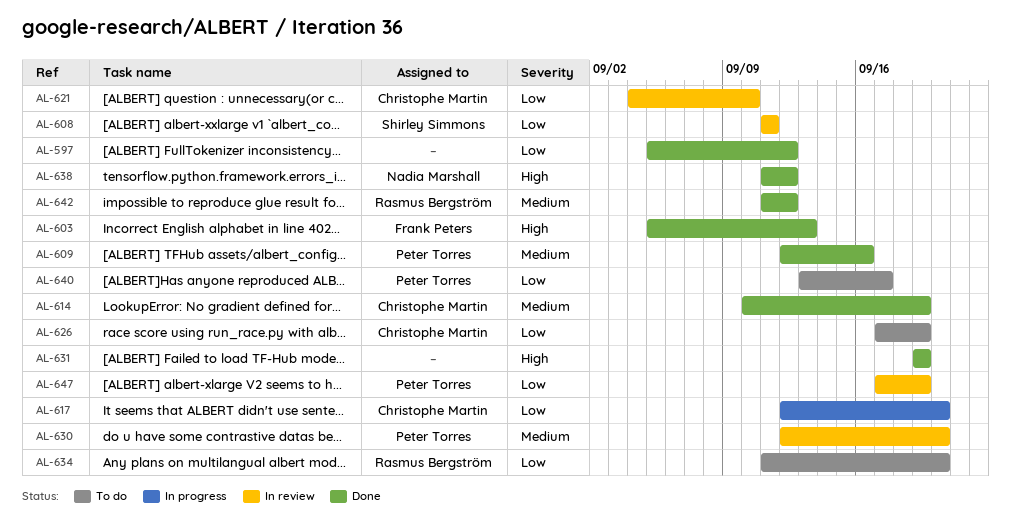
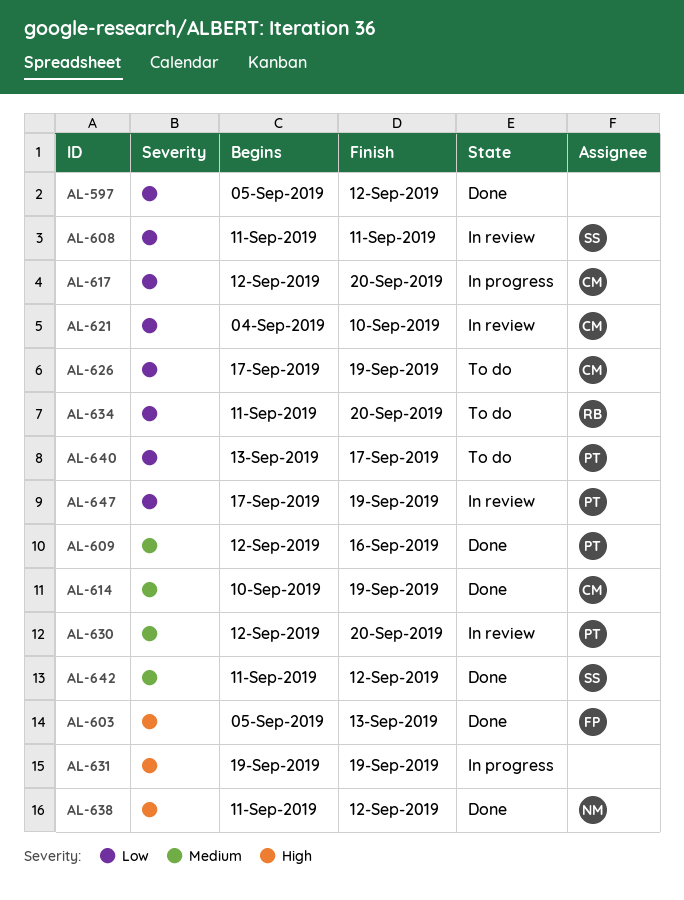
AL-631, status: Done -> In progress
AL-642, owner: Rasmus Bergström -> Shirley Simmons

